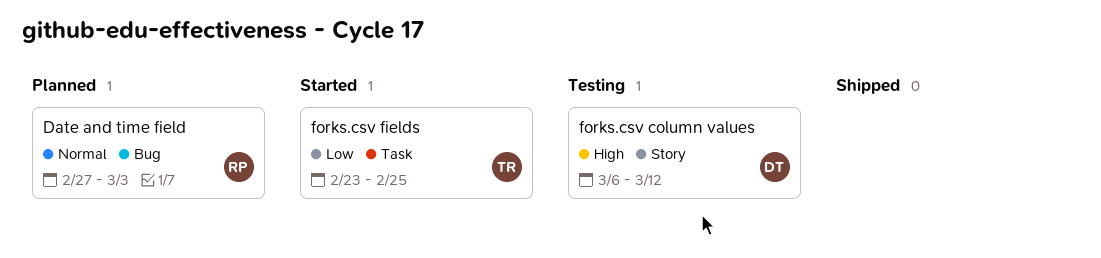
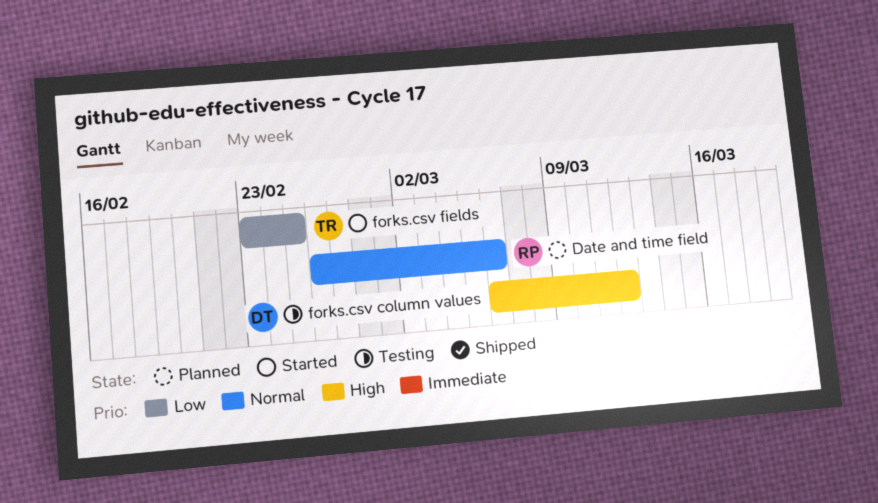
Date and time field, start: Feb 27 -> Feb 26
Date and time field, due: Mar 3 -> Mar 6

